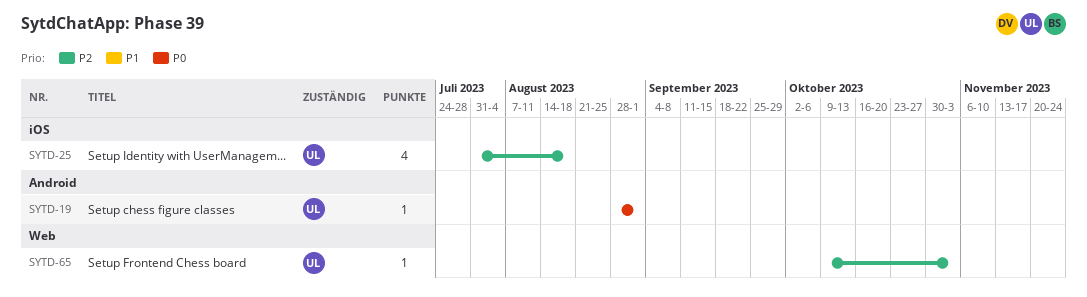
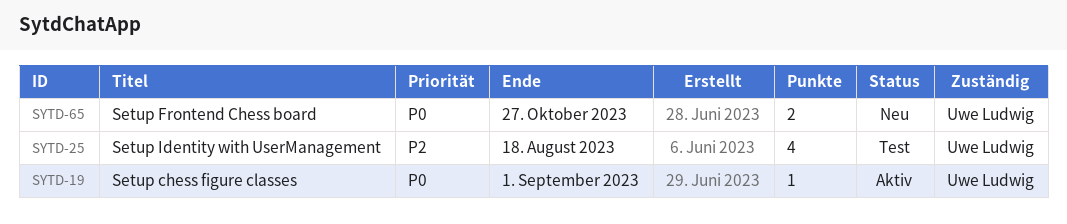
SYTD-65, priority: P2 -> P0
SYTD-65, estimate: 1 -> 2
SYTD-65, due: Nov 3 -> Oct 27

